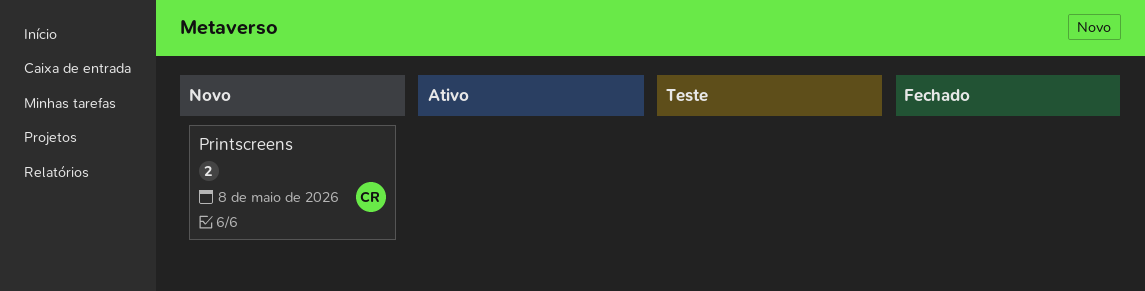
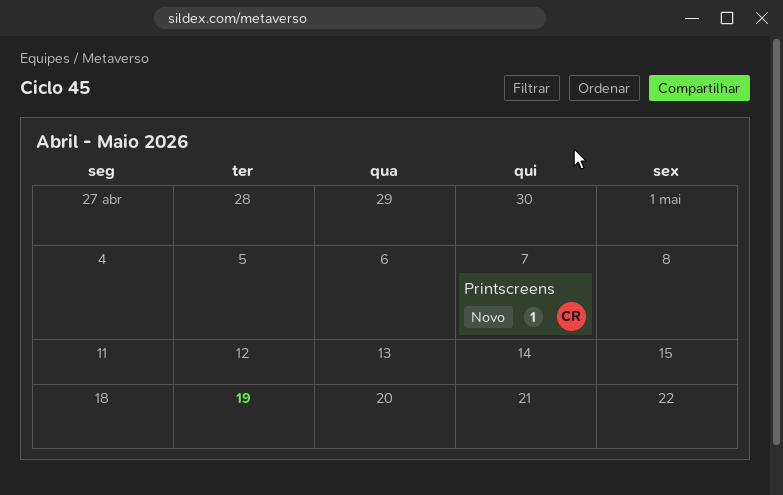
Printscreens, estimate: 2 -> 1
Printscreens, due: May 8 -> May 7

